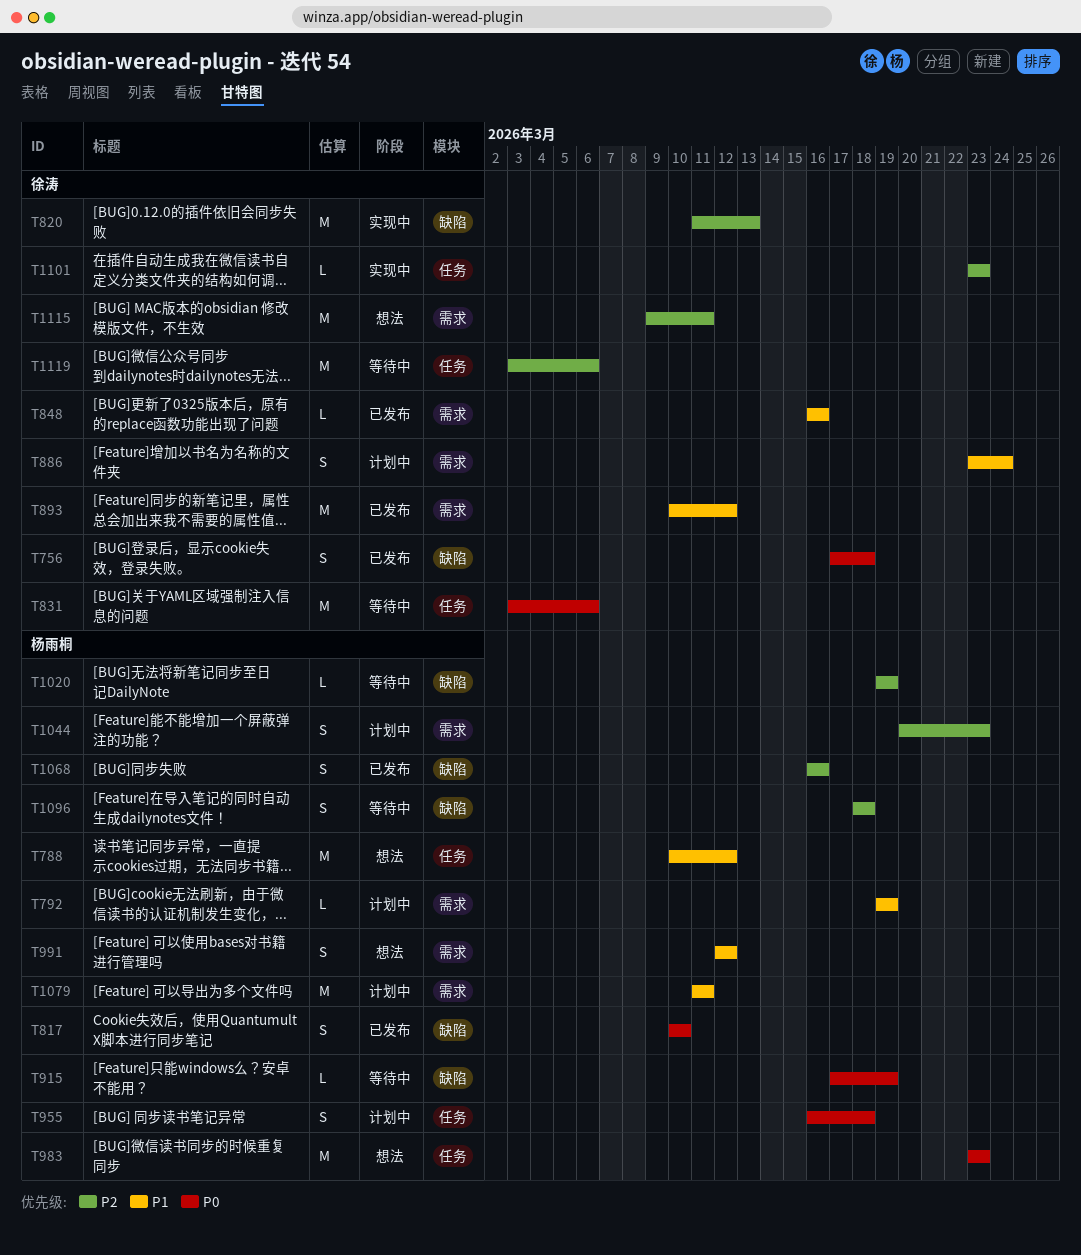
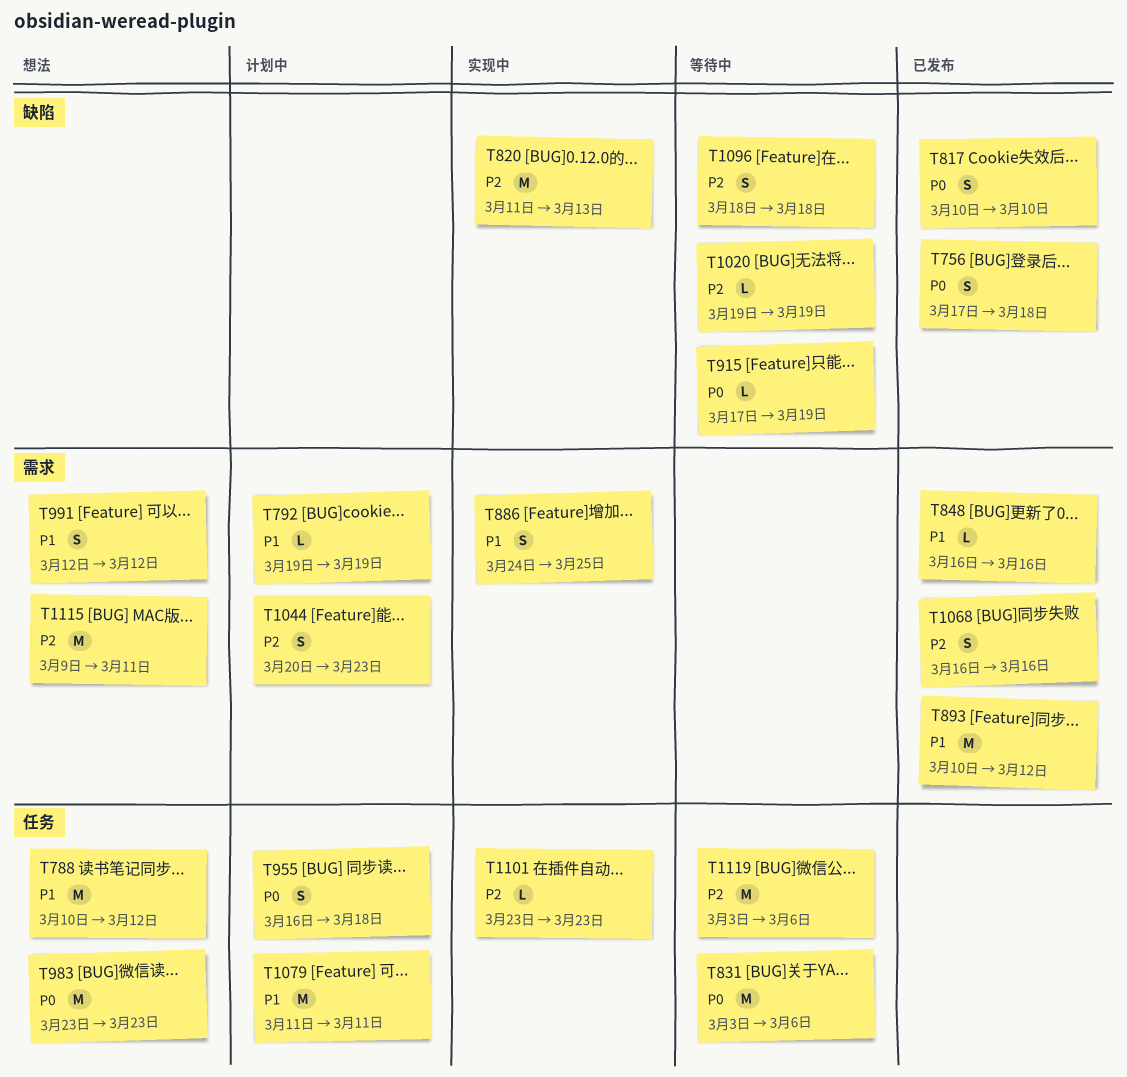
T886, status: 计划中 -> 实现中
T886, start: Mar 23 -> Mar 24
T886, due: Mar 24 -> Mar 25
T1068, label: 缺陷 -> 需求
T1079, label: 需求 -> 任务

